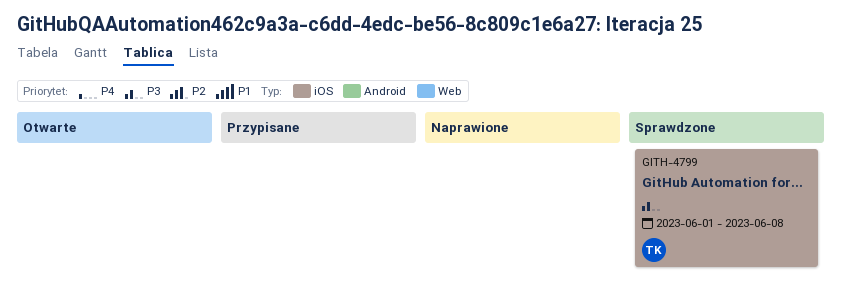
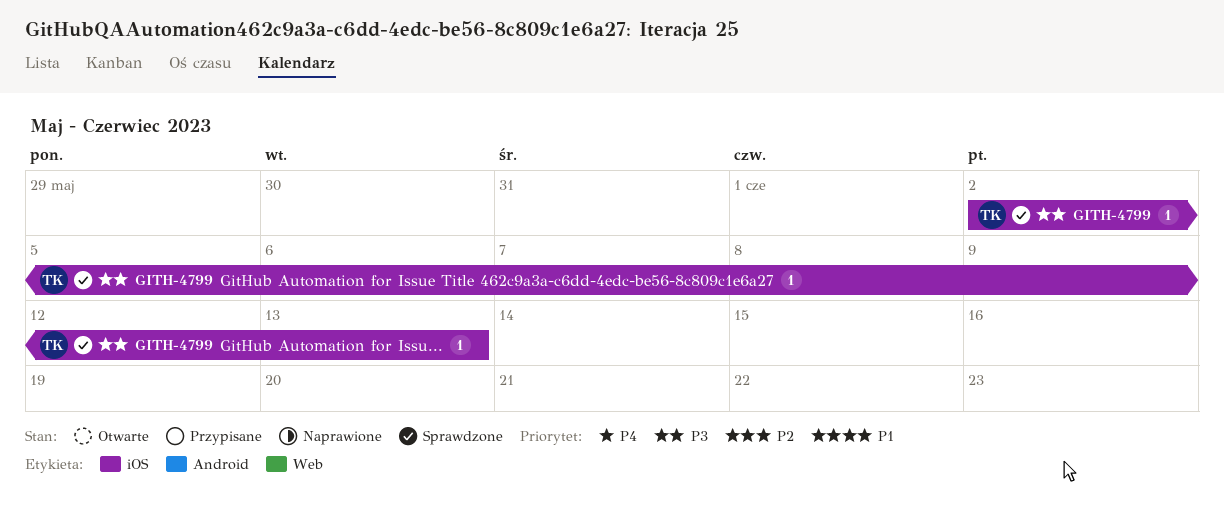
GITH-4799, start: Jun 1 -> Jun 2
GITH-4799, due: Jun 8 -> Jun 13

